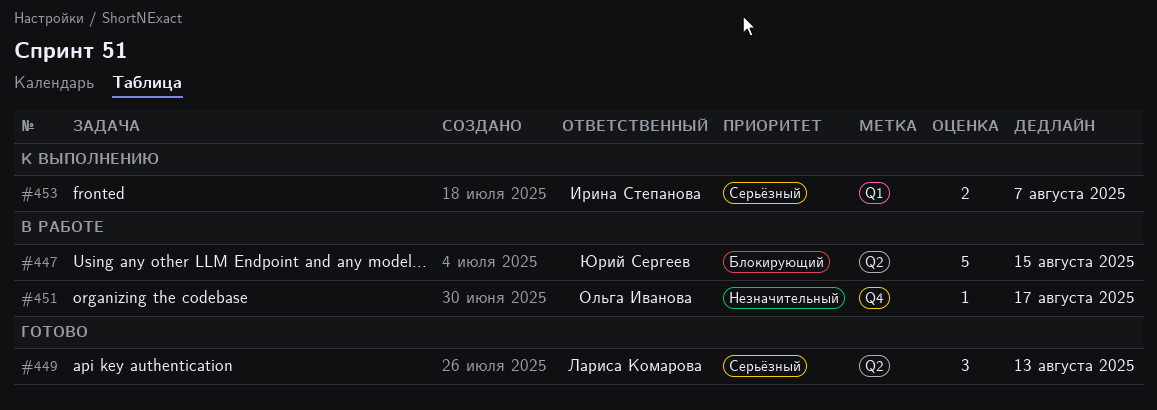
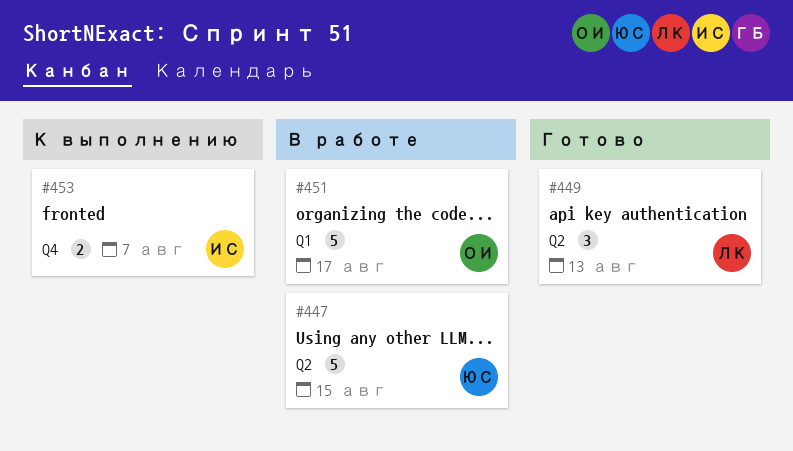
#451, label: Q4 -> Q1
#451, estimate: 1 -> 5
#453, label: Q1 -> Q4

